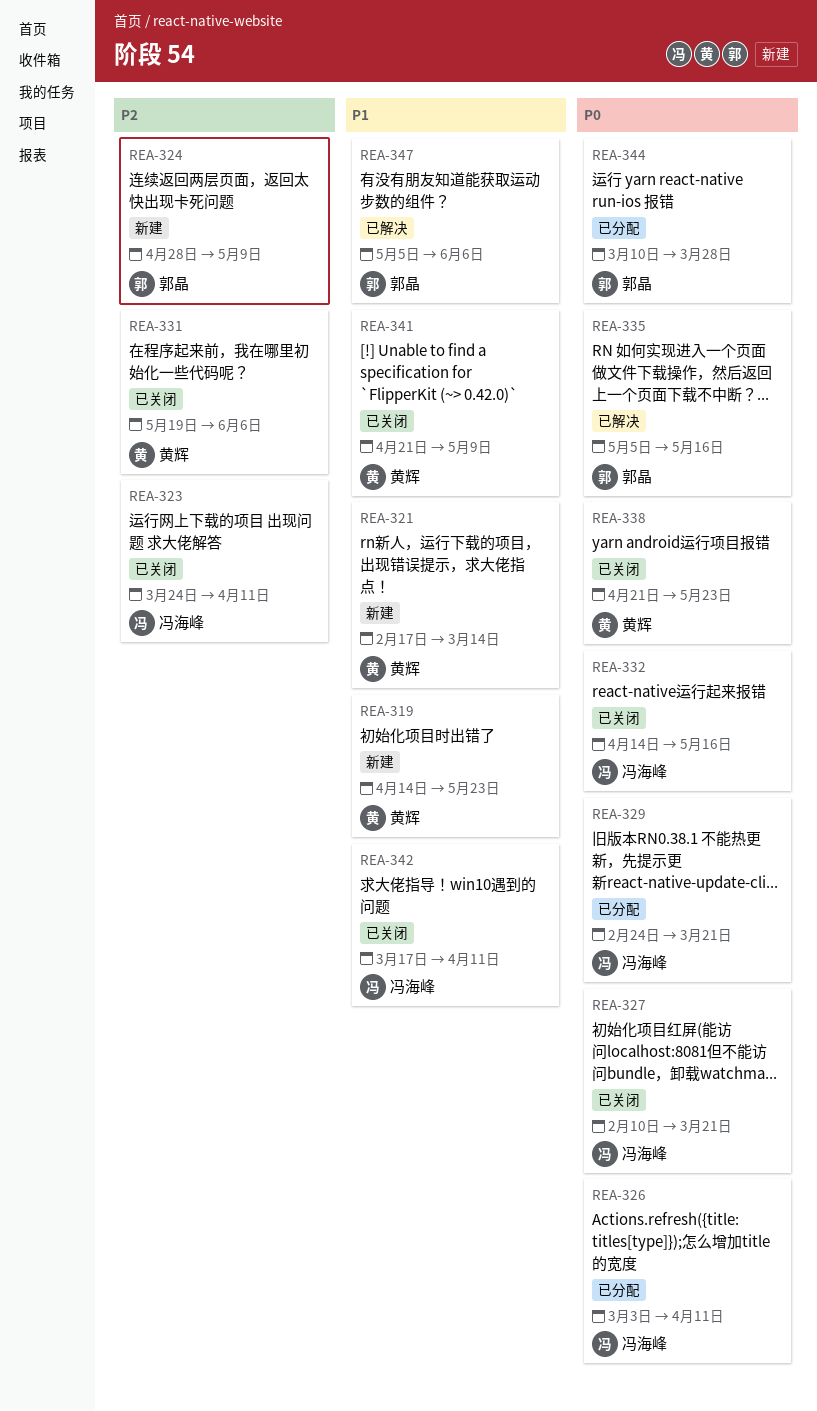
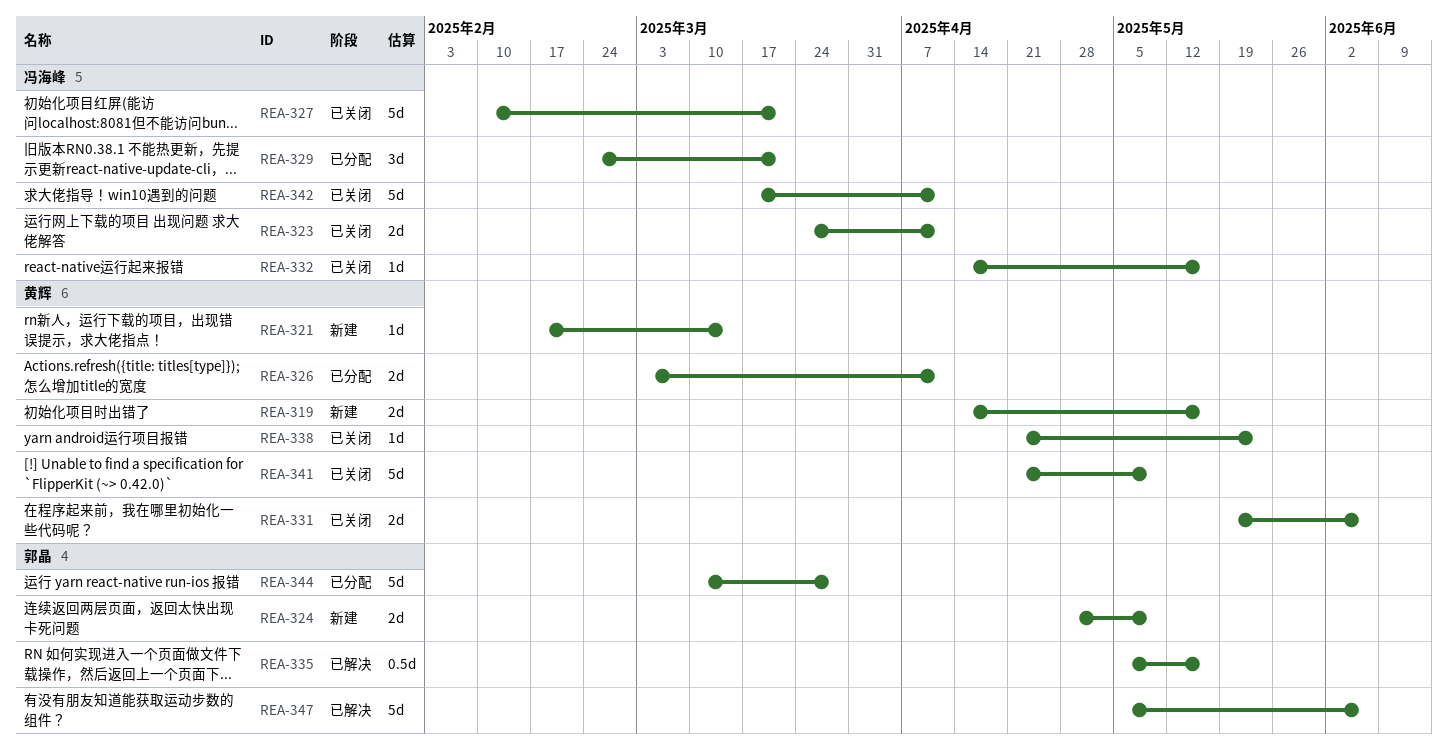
REA-319, due: May 23 -> May 16
REA-326, owner: 冯海峰 -> 黄辉

